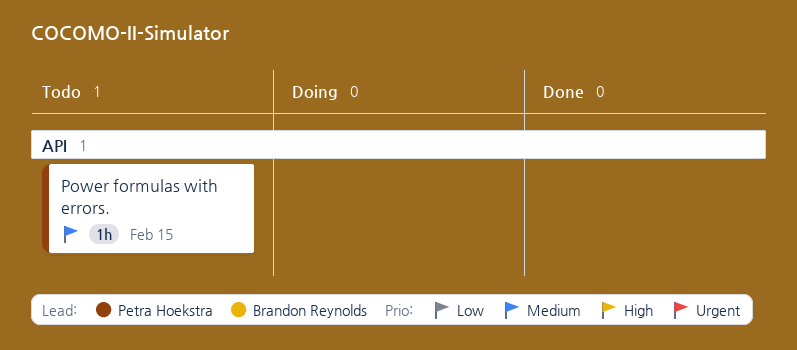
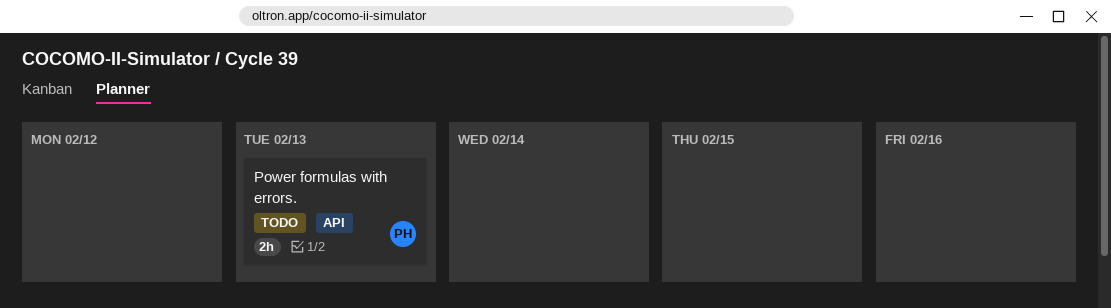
Power formulas with errors., estimate: 1h -> 2h
Power formulas with errors., due: Feb 15 -> Feb 13

